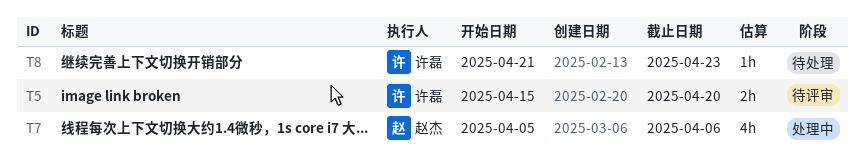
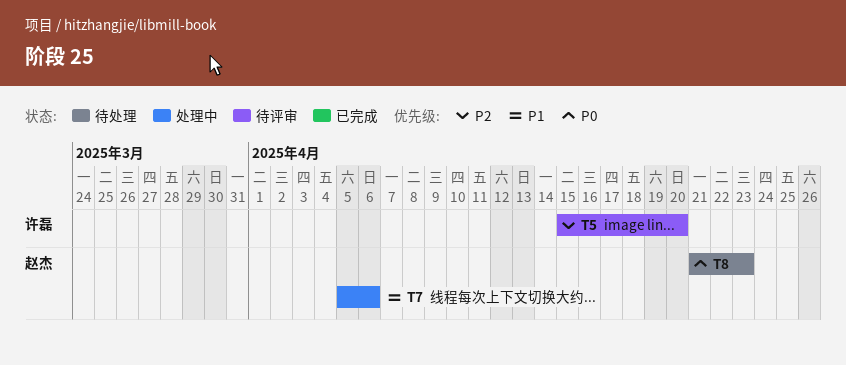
T8, owner: 许磊 -> 赵杰

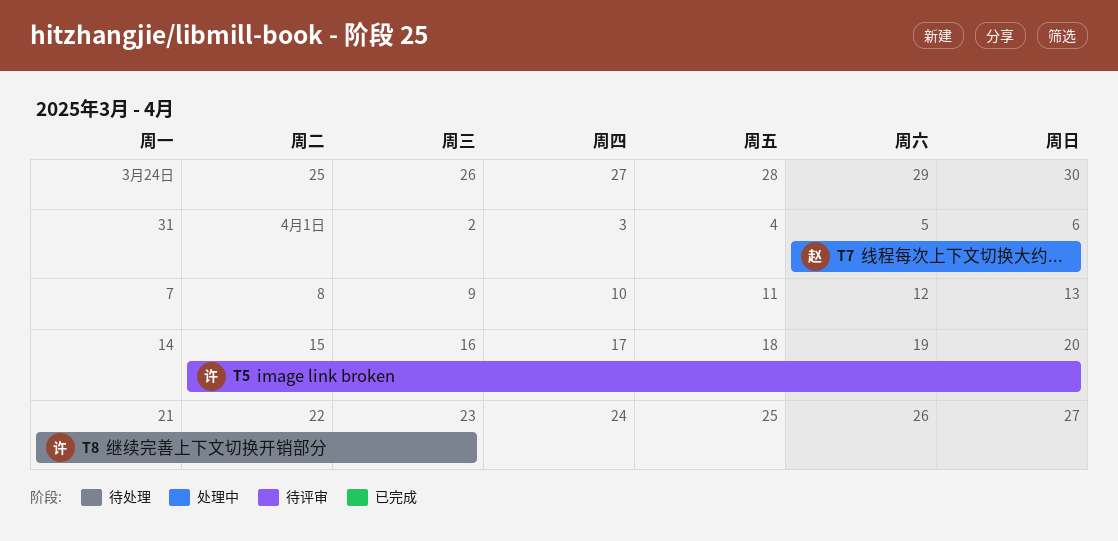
T8, owner: 赵杰 -> 许磊

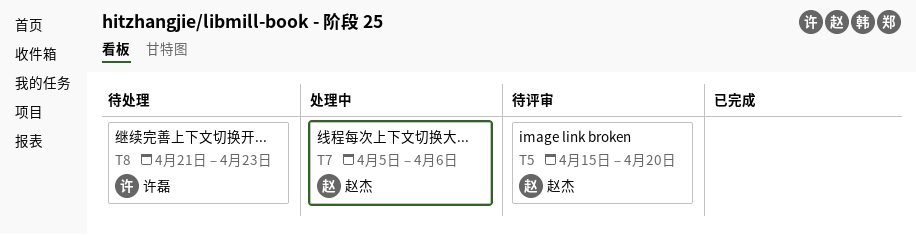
T5, owner: 许磊 -> 赵杰

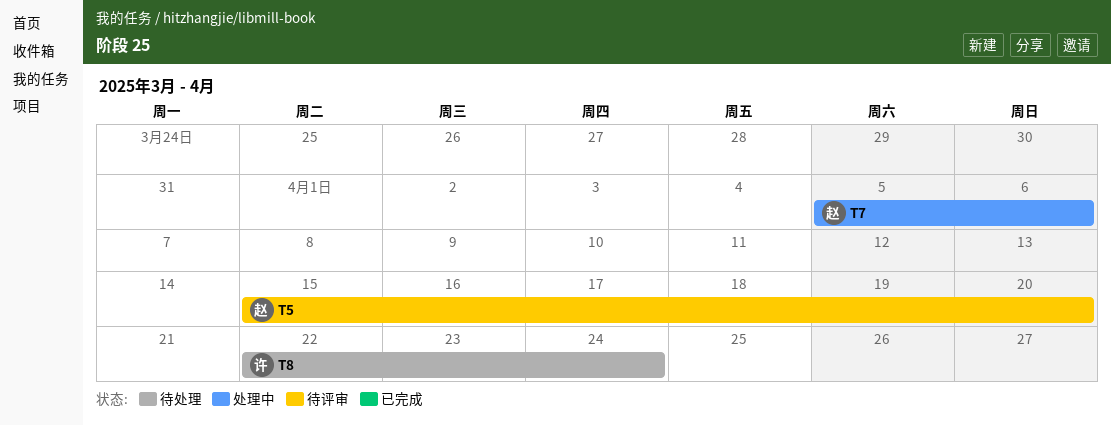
T8, start: Apr 21 -> Apr 22
T8, due: Apr 23 -> Apr 24

